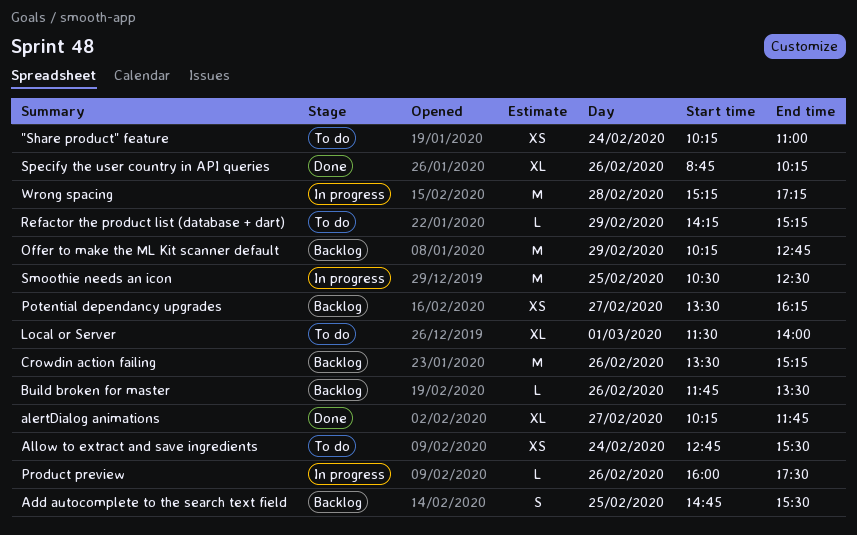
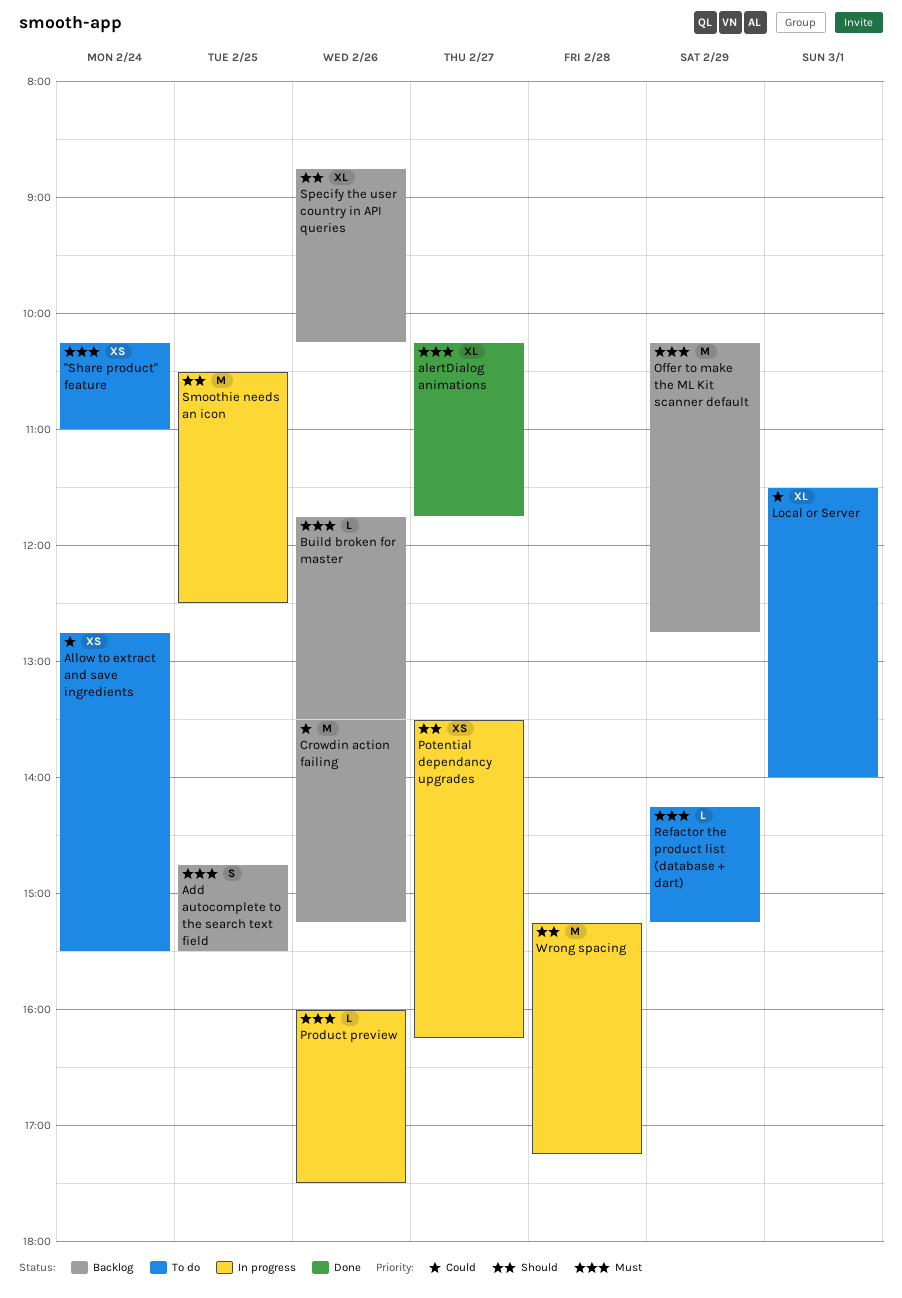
Potential dependancy upgrades, status: Backlog -> In progress
Specify the user country in API queries, status: Done -> Backlog

